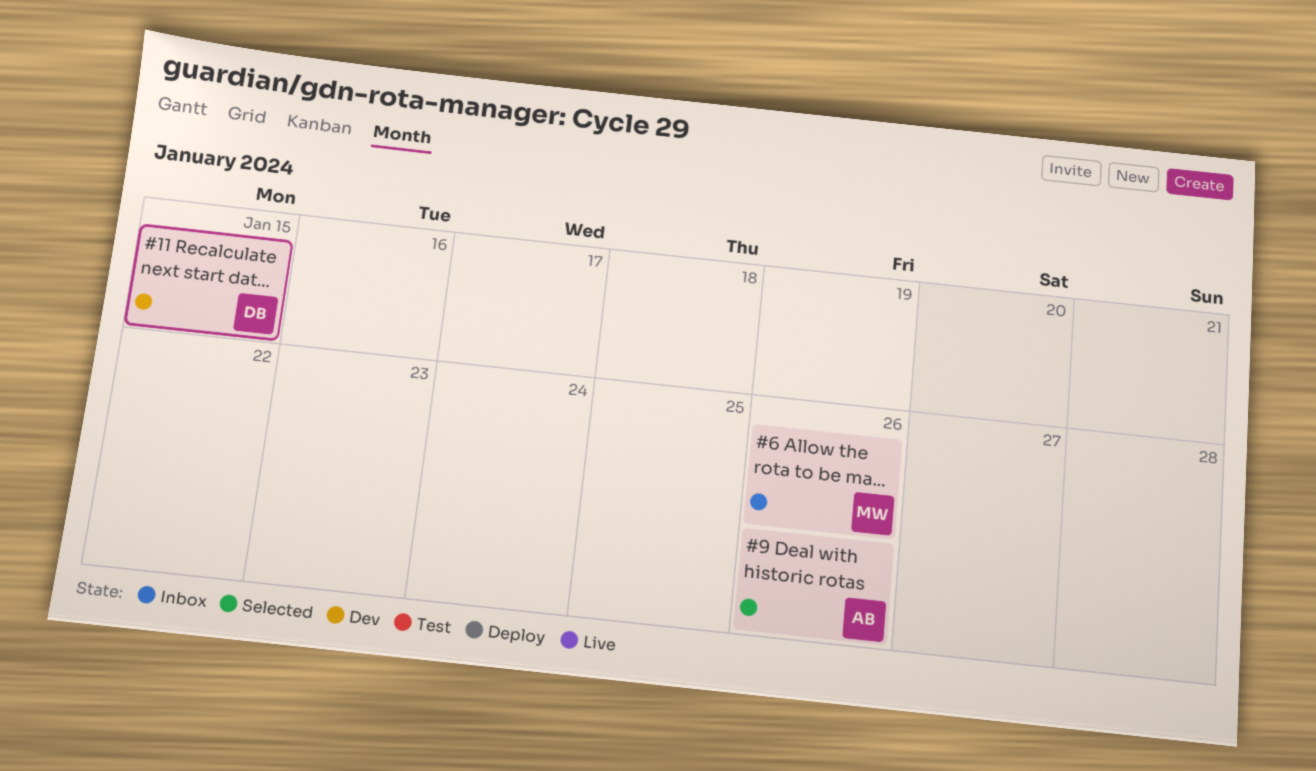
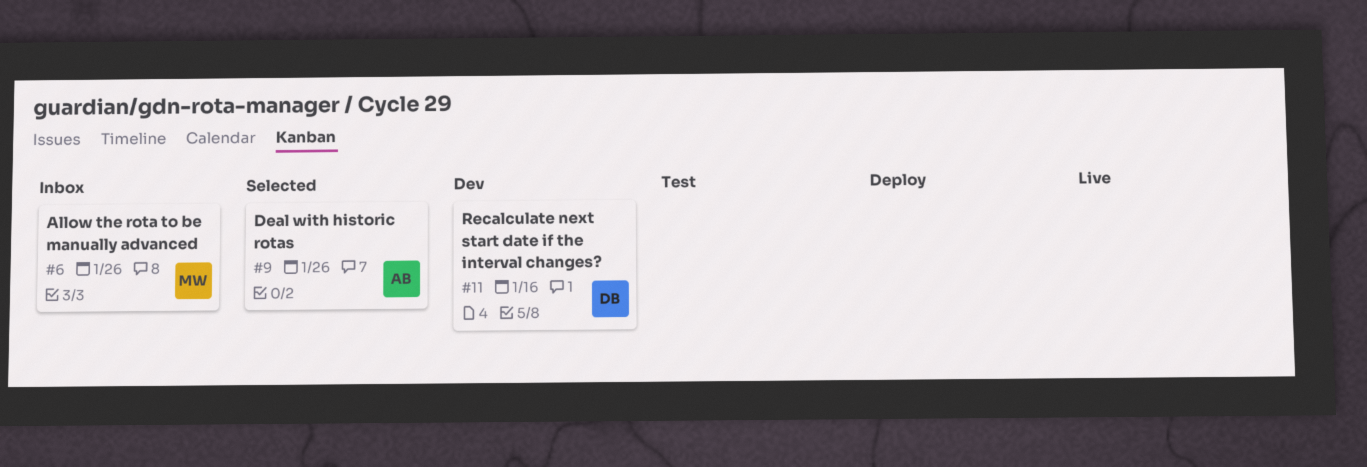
#11, due: Jan 15 -> Jan 16

